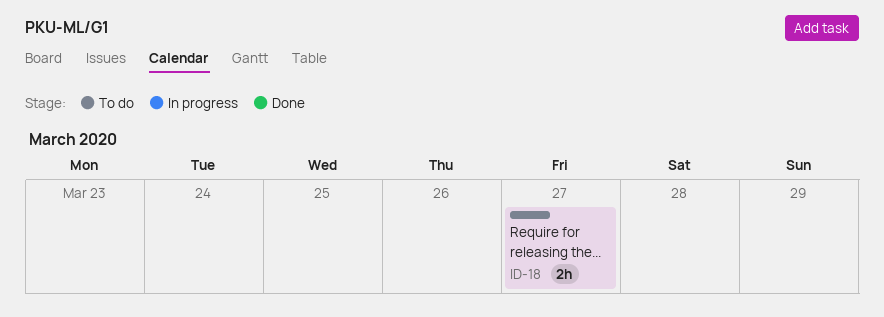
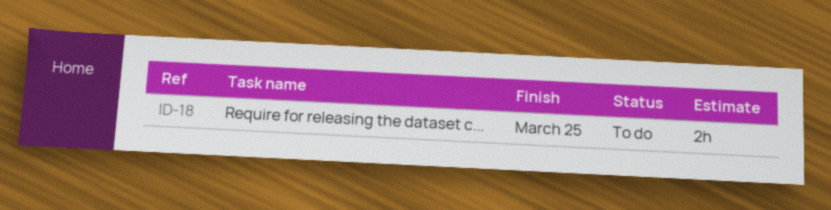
ID-18, due: Mar 27 -> Mar 25

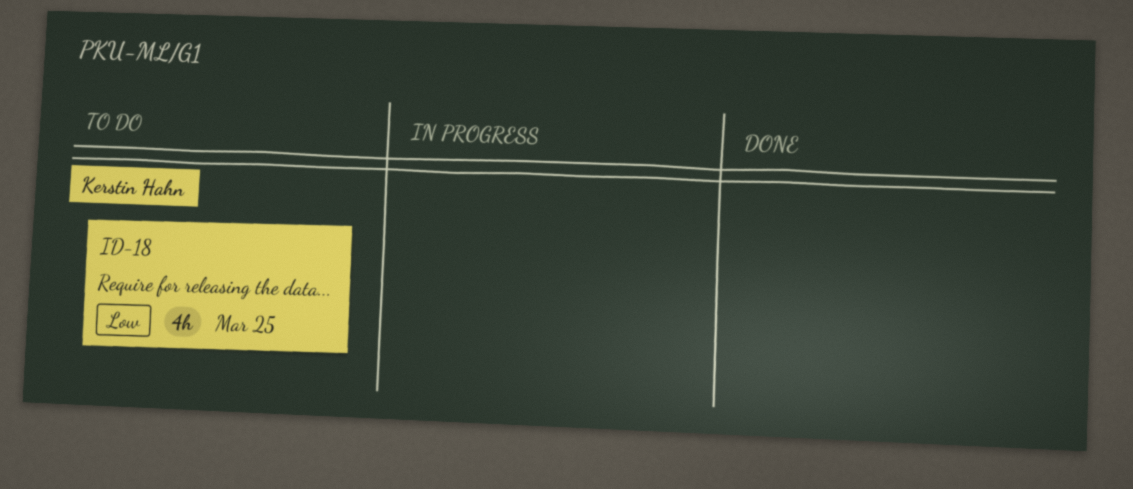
ID-18, estimate: 2h -> 4h

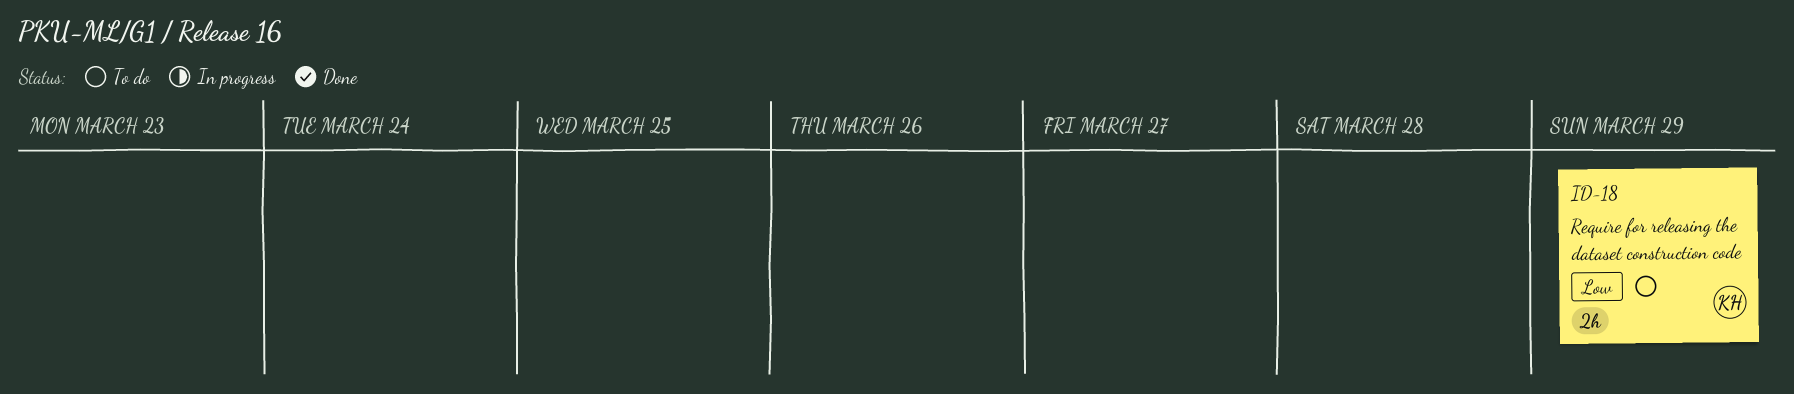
ID-18, estimate: 4h -> 2h
ID-18, due: Mar 25 -> Mar 29

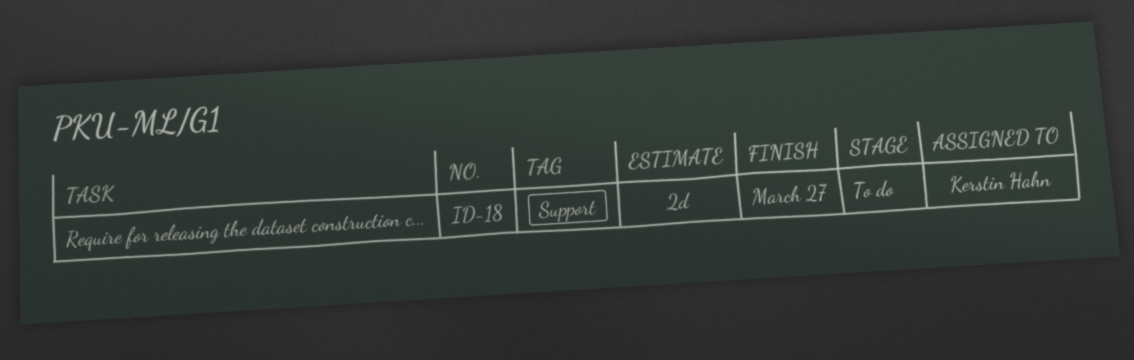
ID-18, estimate: 2h -> 2d
ID-18, due: Mar 29 -> Mar 27

